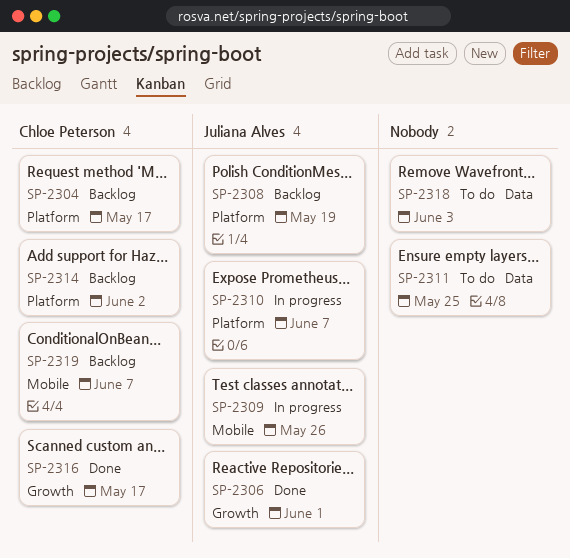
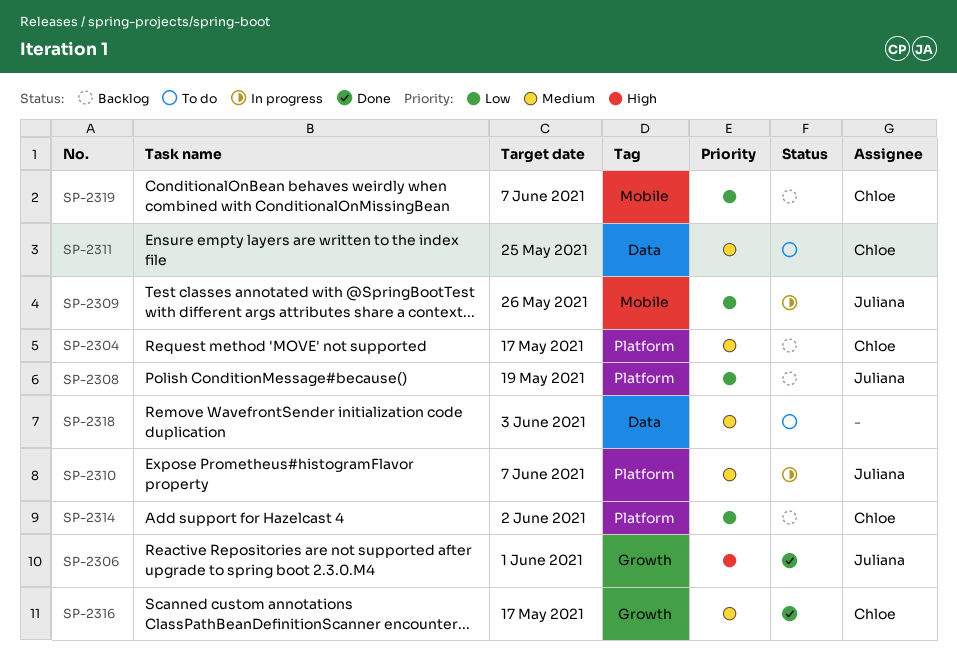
SP-2311, owner: none -> Chloe Peterson

